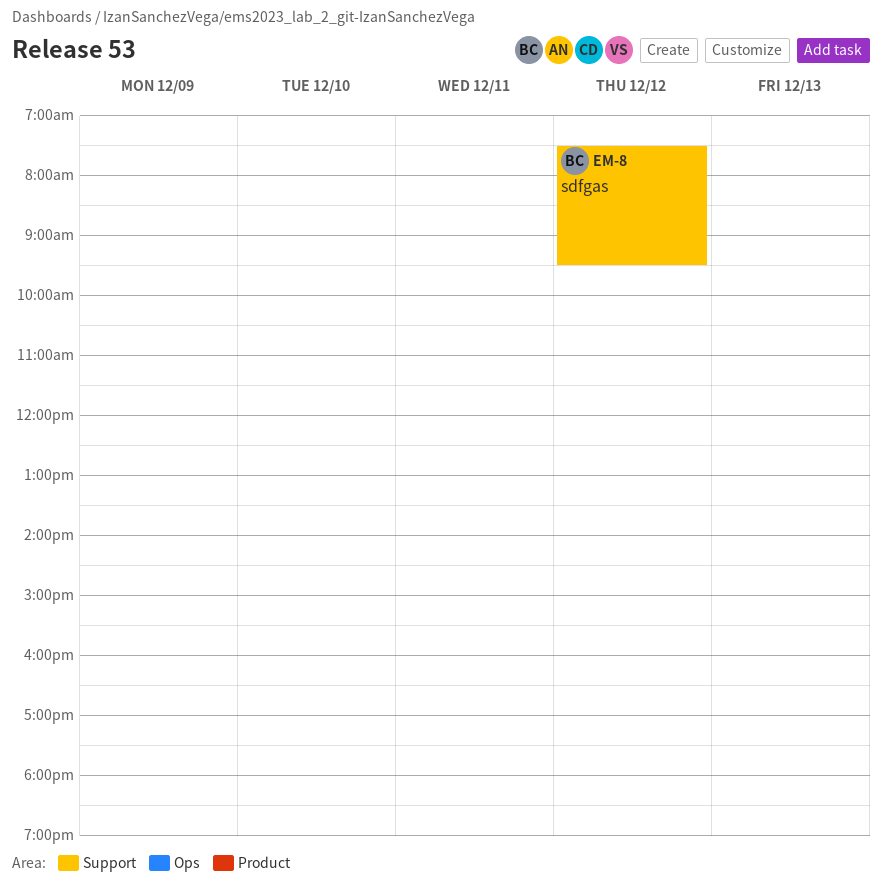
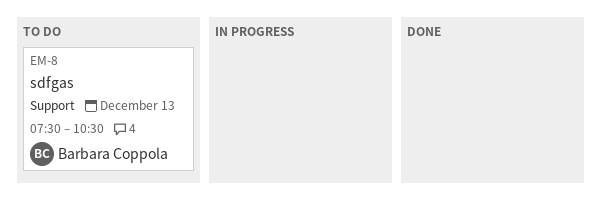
EM-8, day: Dec 12 -> Dec 13
EM-8, ends: 09:30 -> 10:30

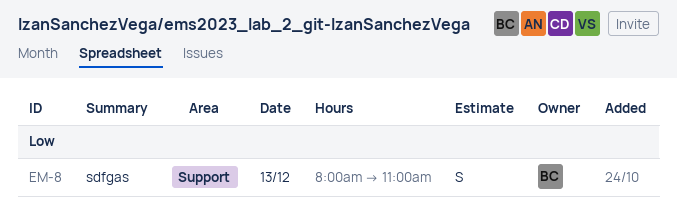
EM-8, begins: 07:30 -> 08:00
EM-8, ends: 10:30 -> 11:00

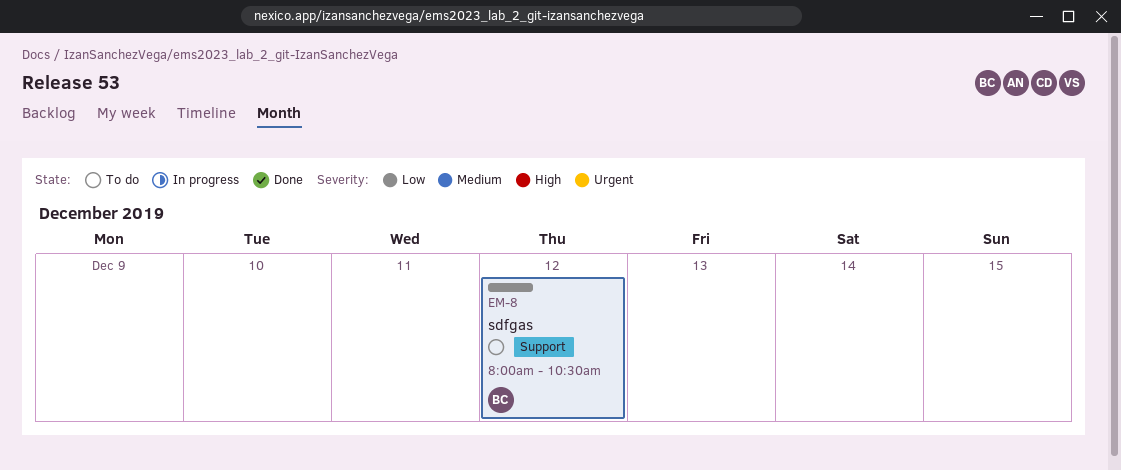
EM-8, day: Dec 13 -> Dec 12
EM-8, ends: 11:00 -> 10:30

